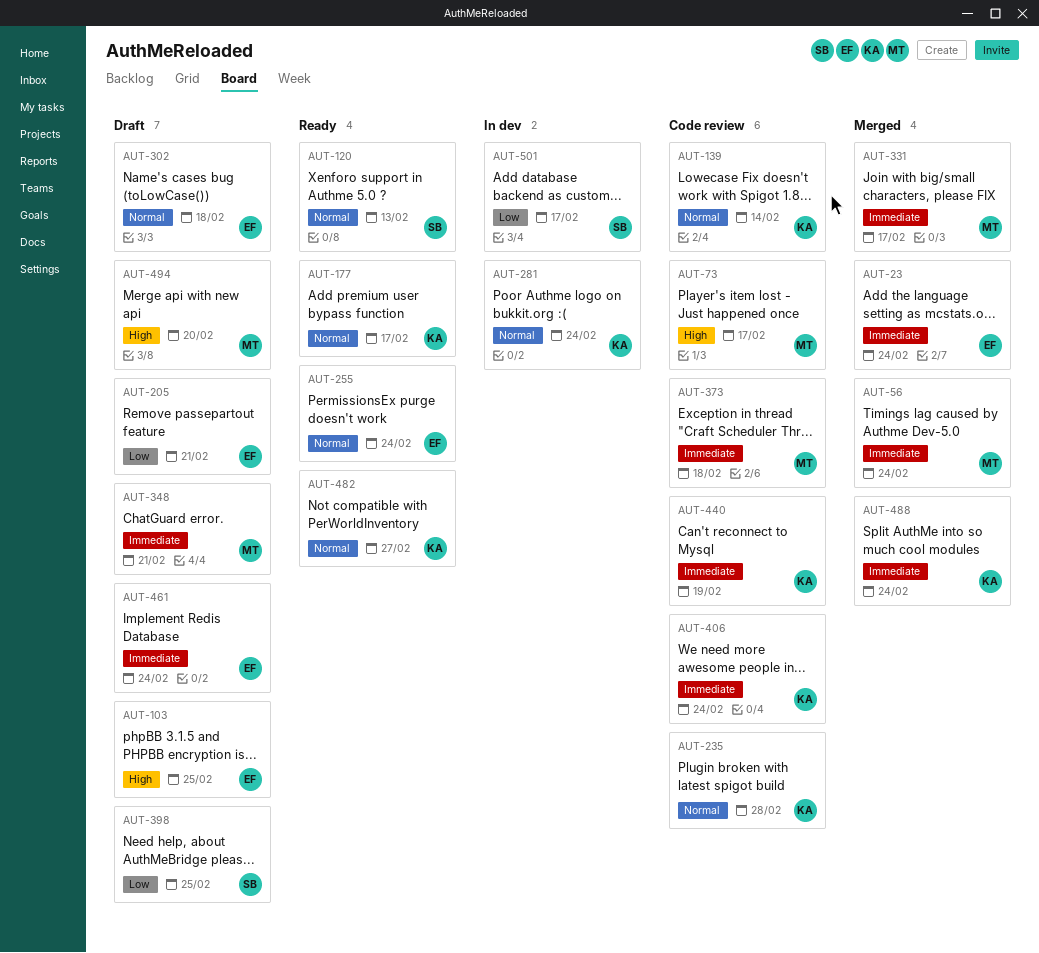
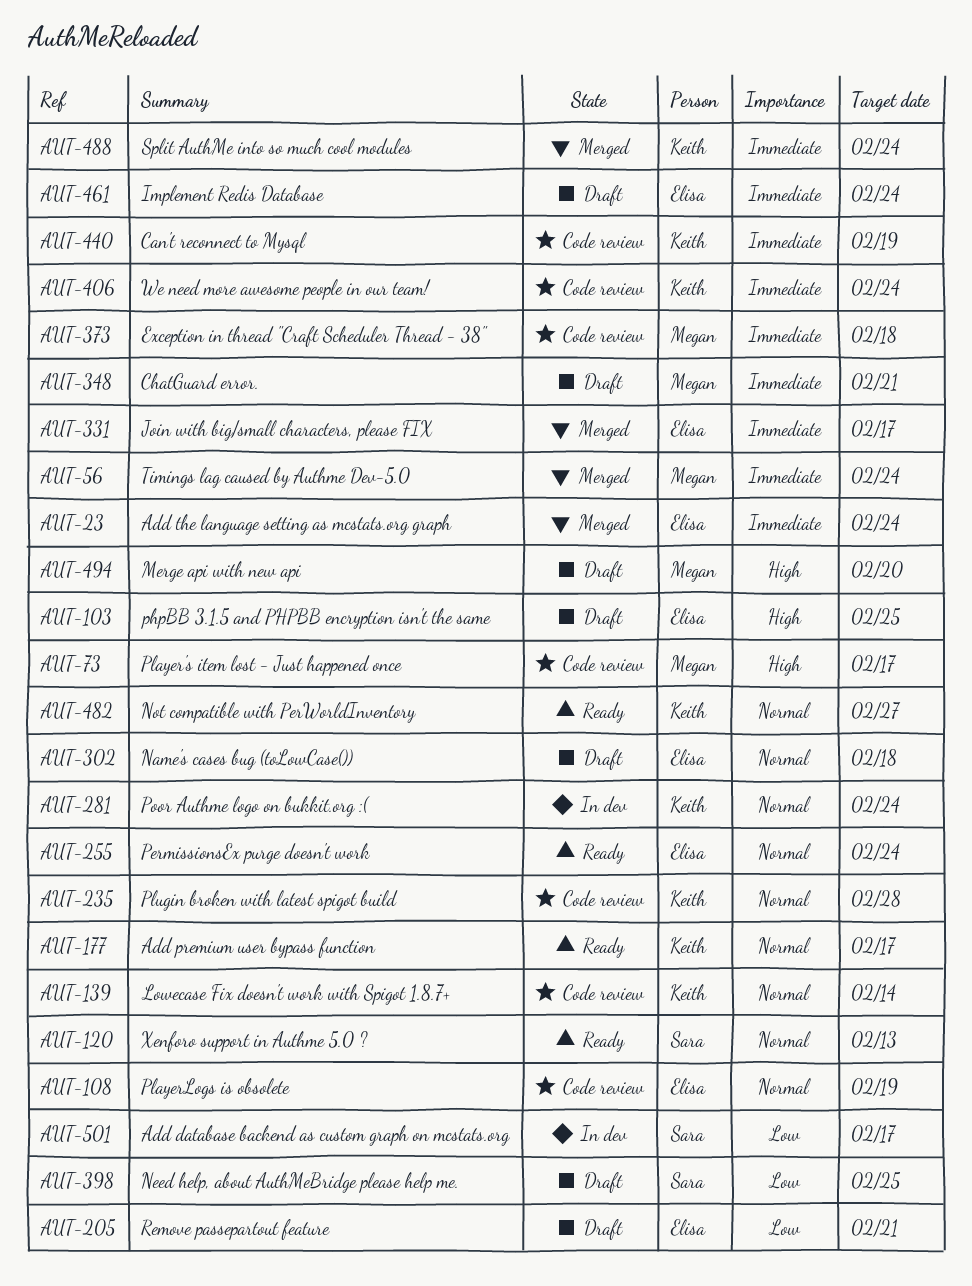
AUT-108: none -> present
AUT-331, owner: Megan -> Elisa

